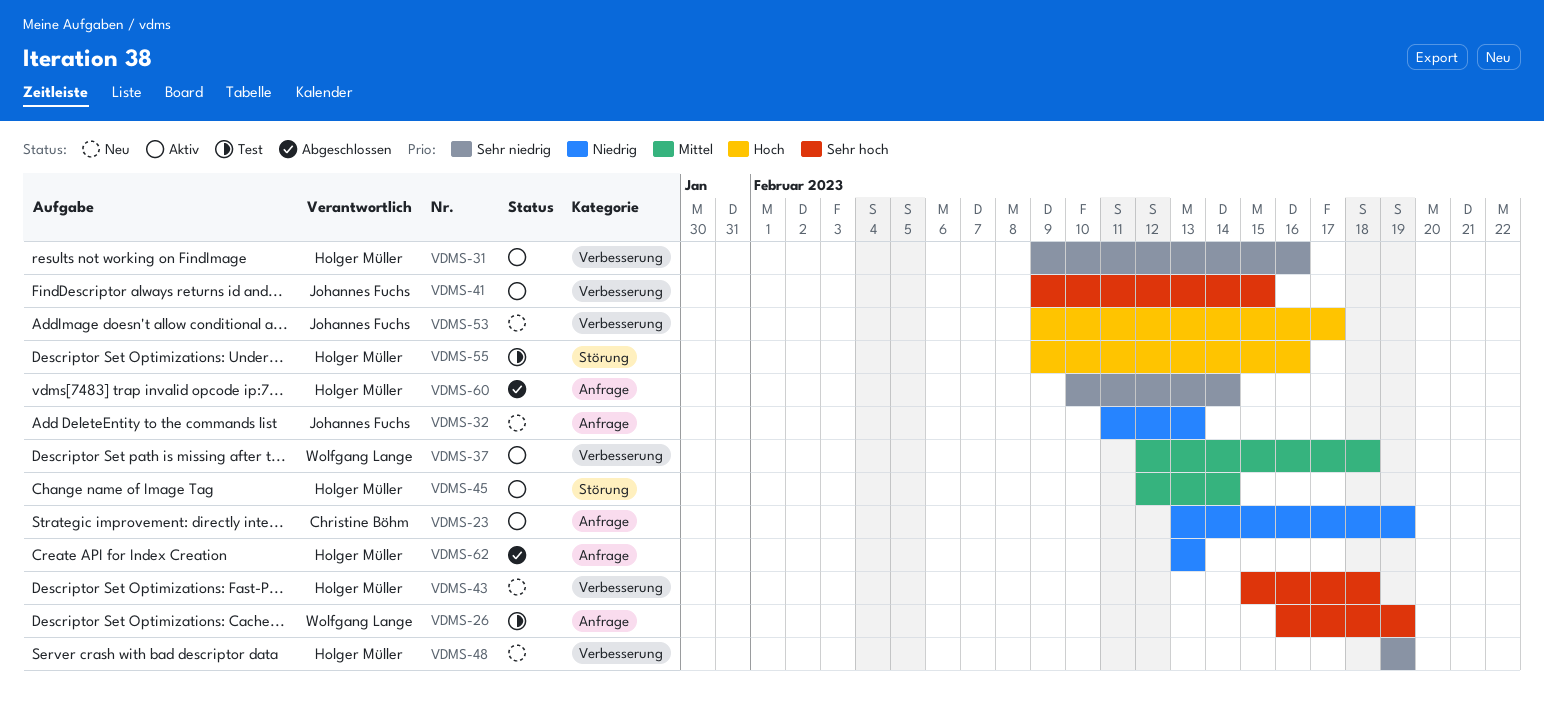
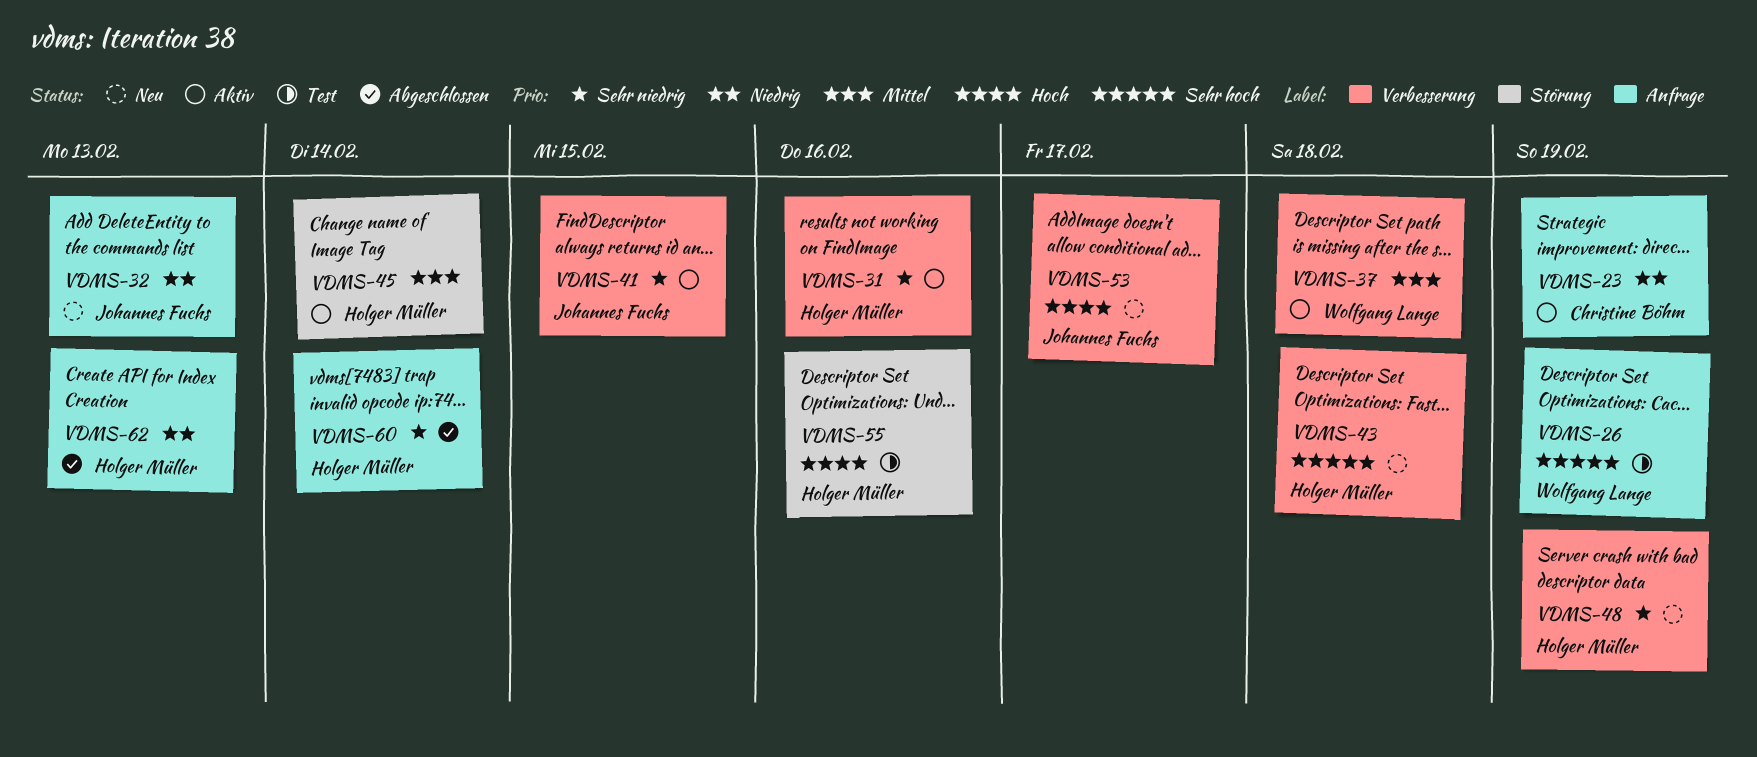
VDMS-41, priority: Sehr hoch -> Sehr niedrig

